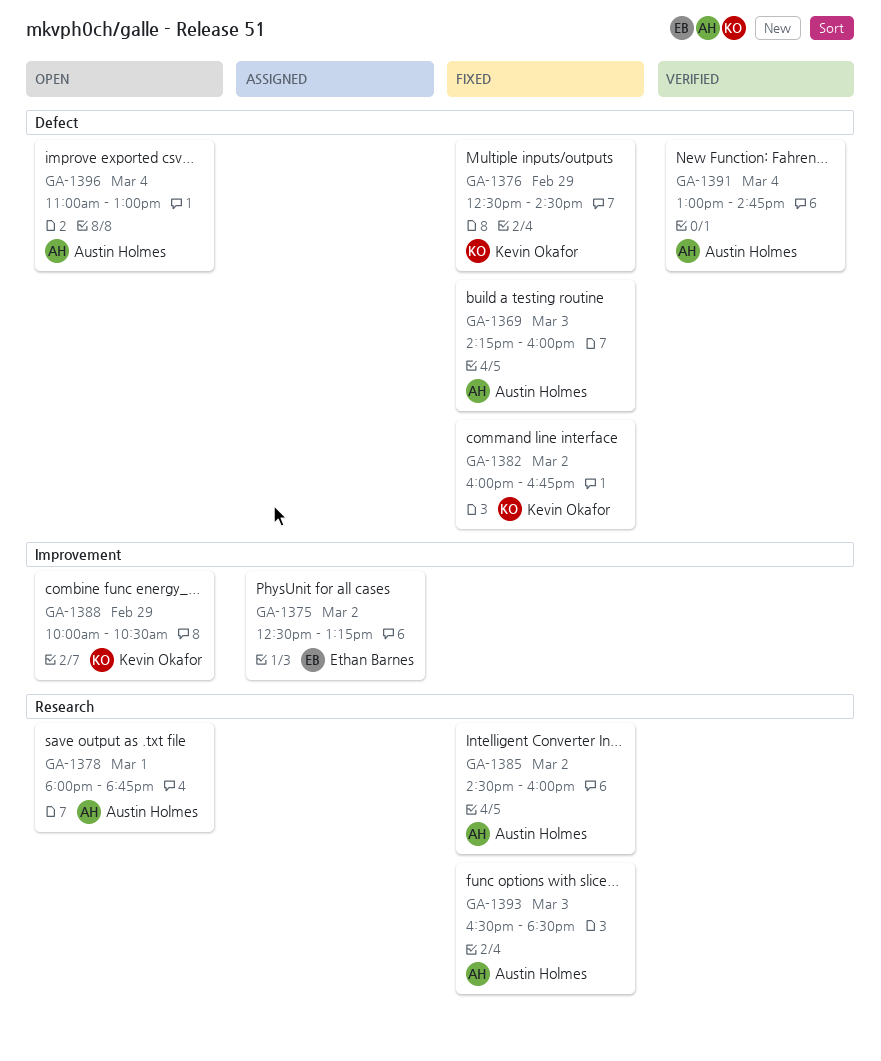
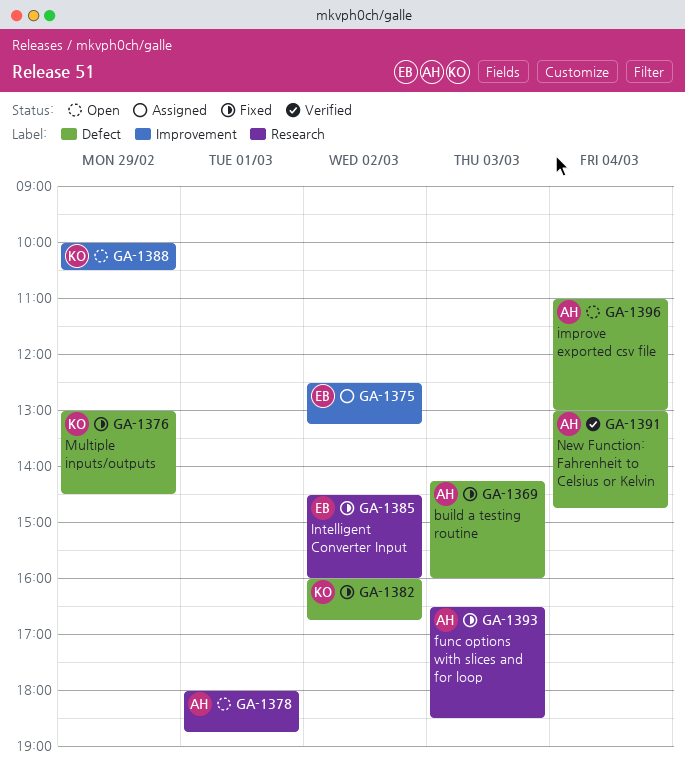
GA-1376, begins: 12:30 -> 13:00
GA-1385, owner: Austin Holmes -> Ethan Barnes

